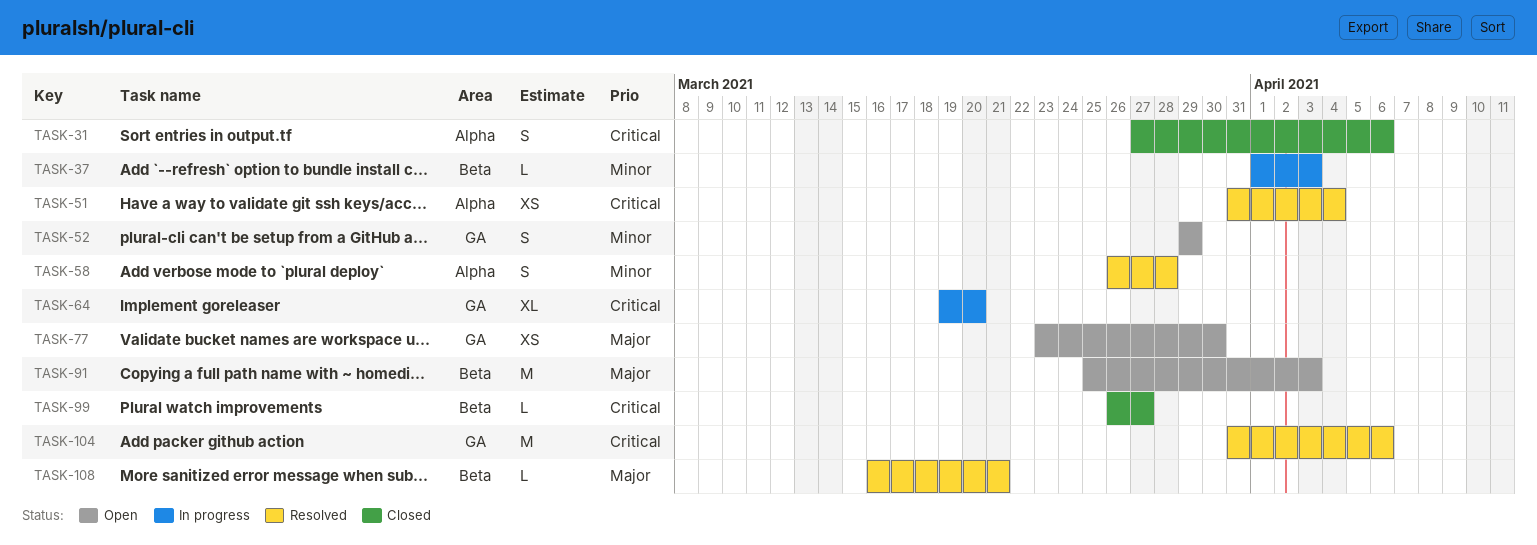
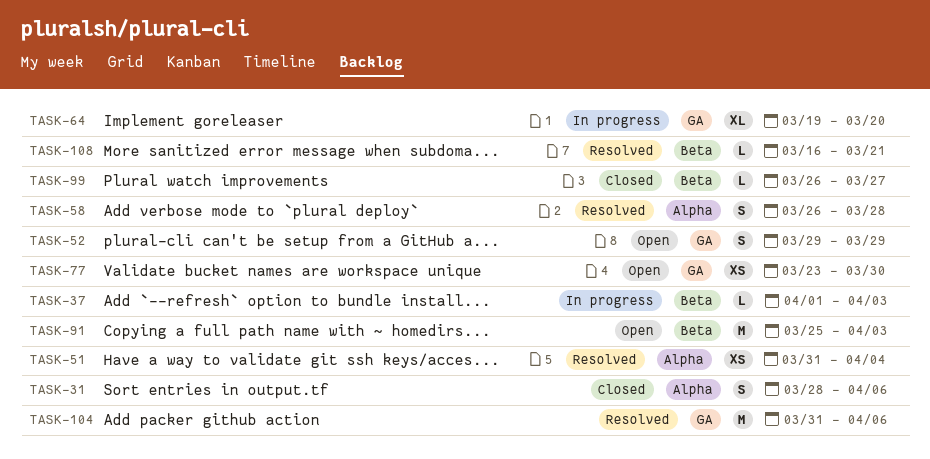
TASK-31, start: Mar 27 -> Mar 28

